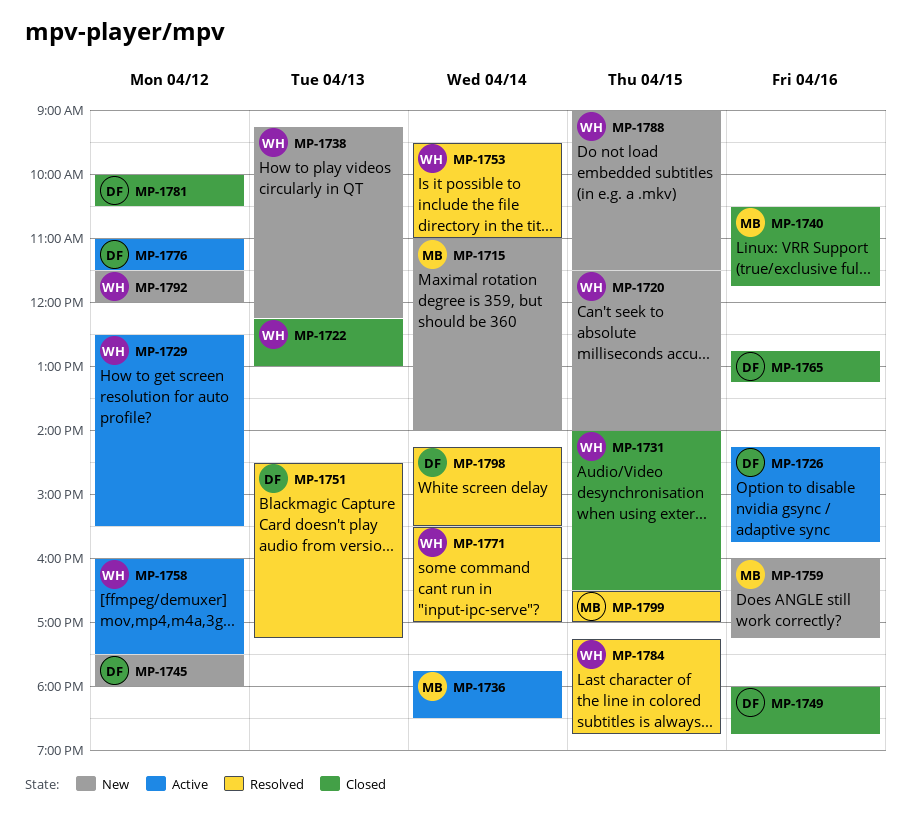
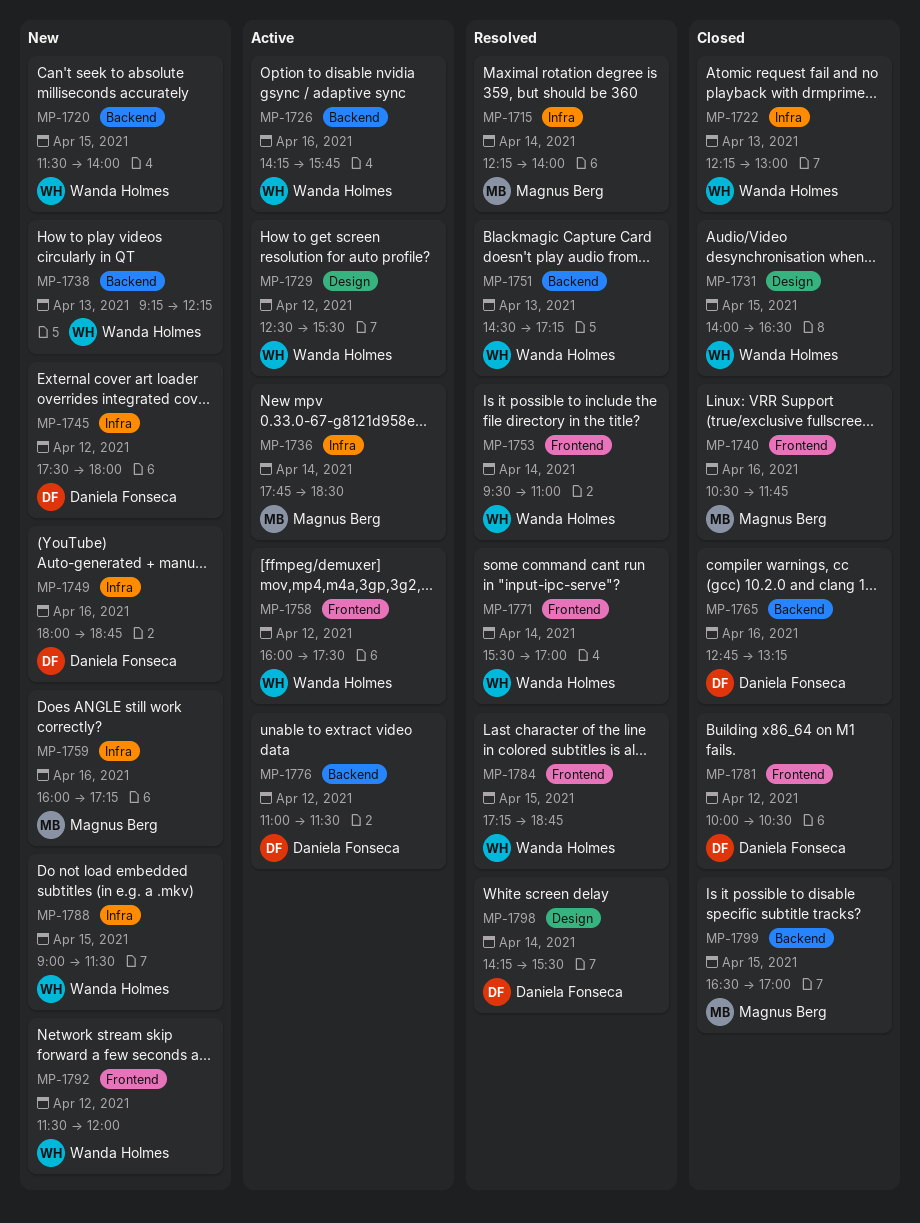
MP-1715, status: New -> Resolved
MP-1715, begins: 11:00 -> 12:15
MP-1726, owner: Daniela Fonseca -> Wanda Holmes
MP-1749, status: Closed -> New
MP-1751, owner: Daniela Fonseca -> Wanda Holmes
MP-1799, status: Resolved -> Closed

